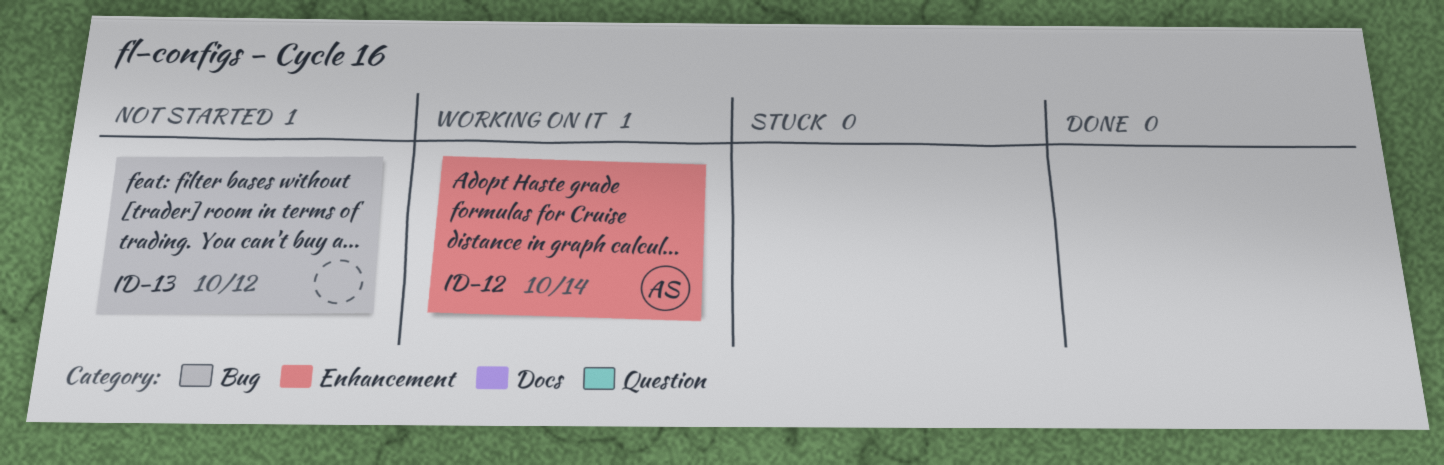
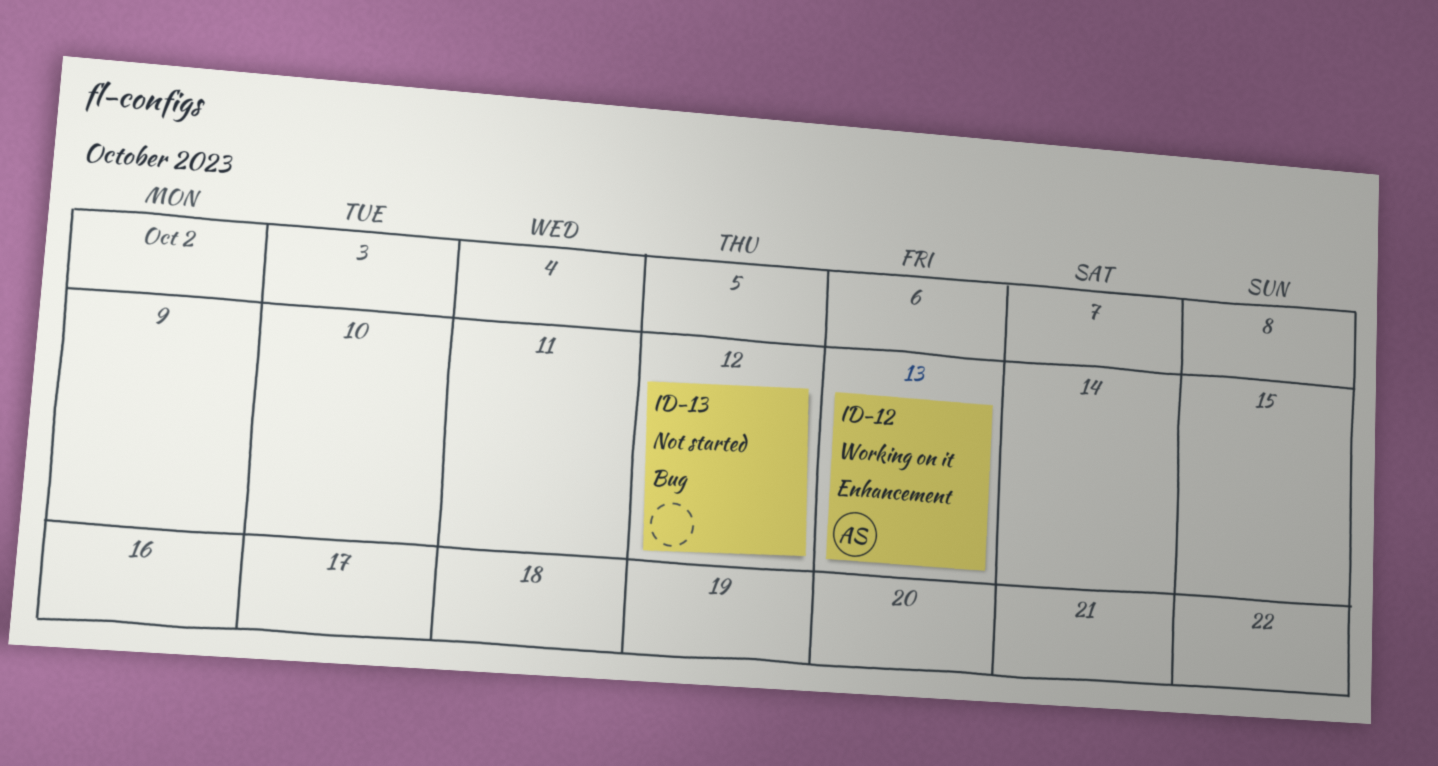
ID-12, due: Oct 14 -> Oct 13

